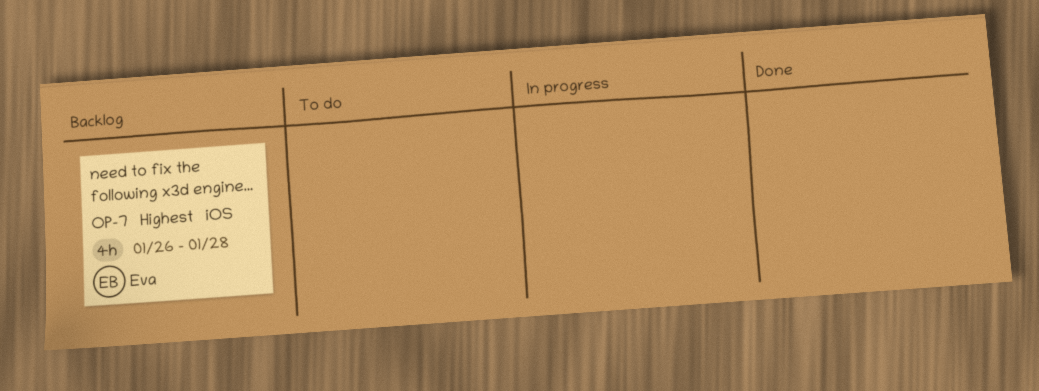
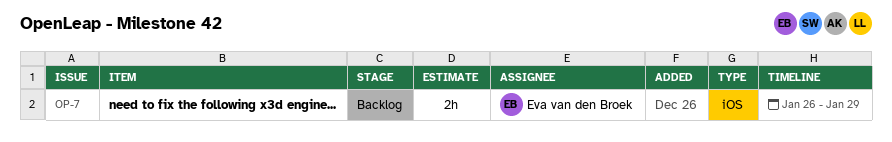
OP-7, estimate: 4h -> 2h
OP-7, due: Jan 28 -> Jan 29

